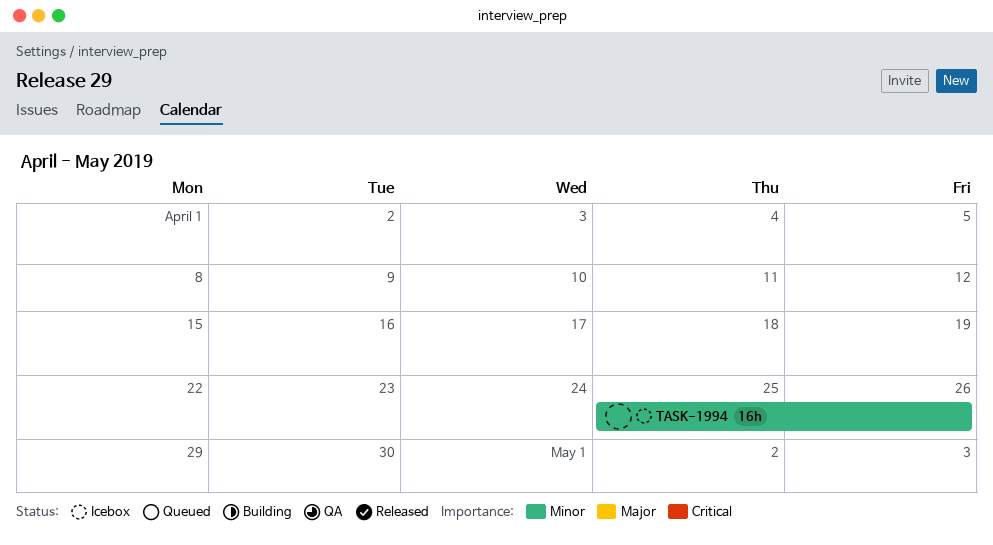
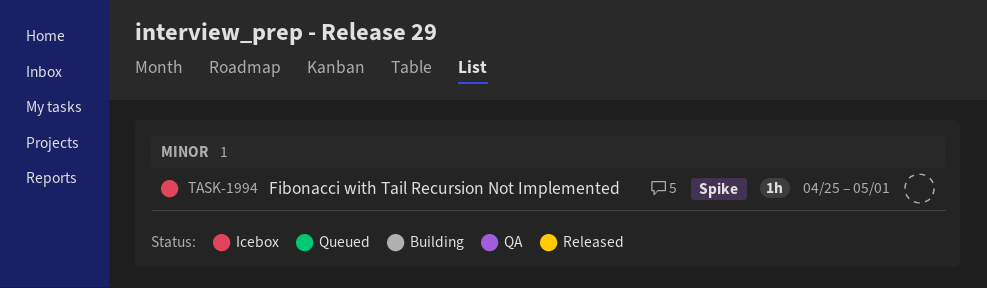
TASK-1994, estimate: 16h -> 1h
TASK-1994, due: Apr 26 -> May 1

